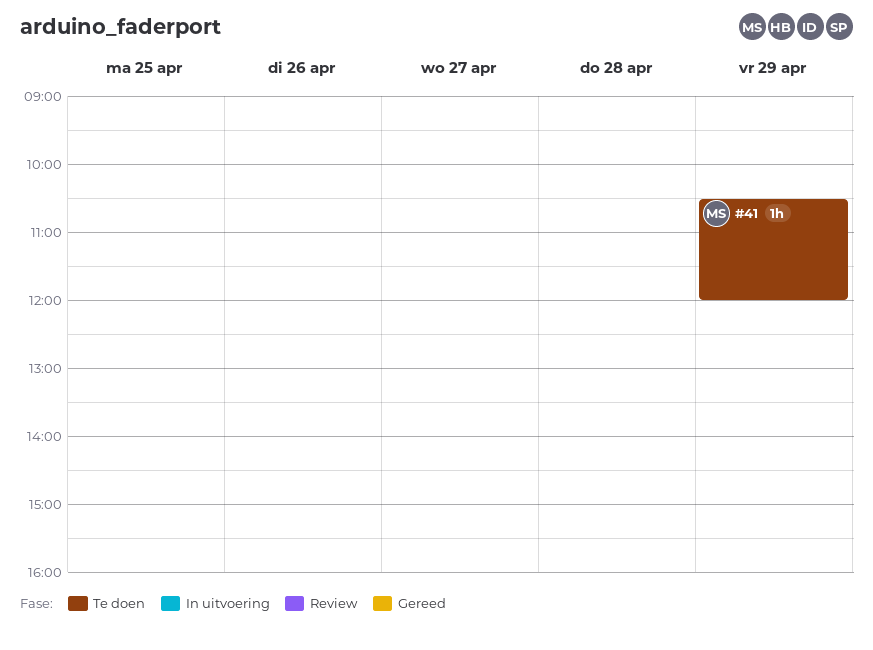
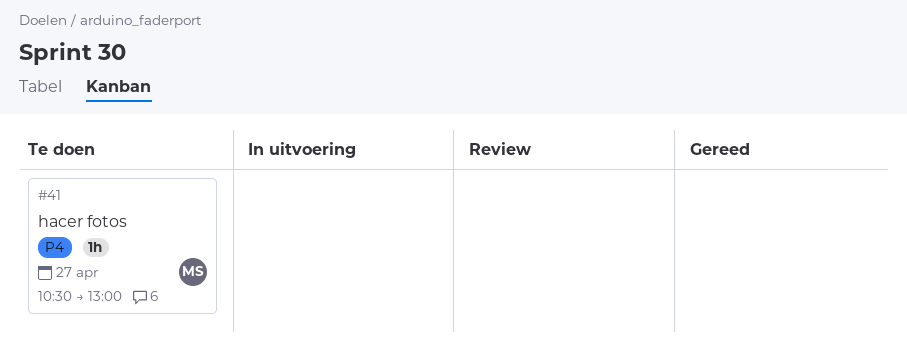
#41, day: Apr 29 -> Apr 27
#41, ends: 12:00 -> 13:00

